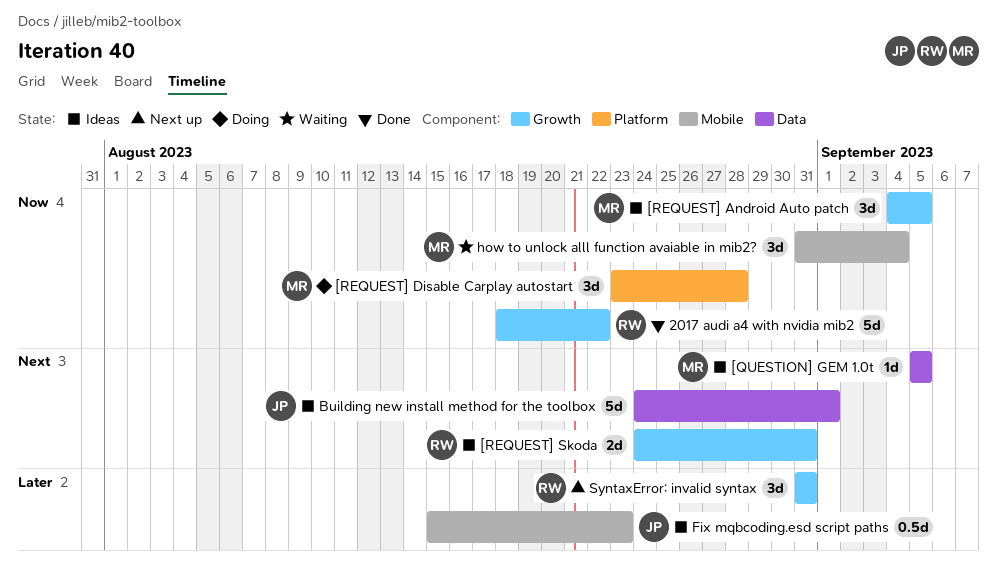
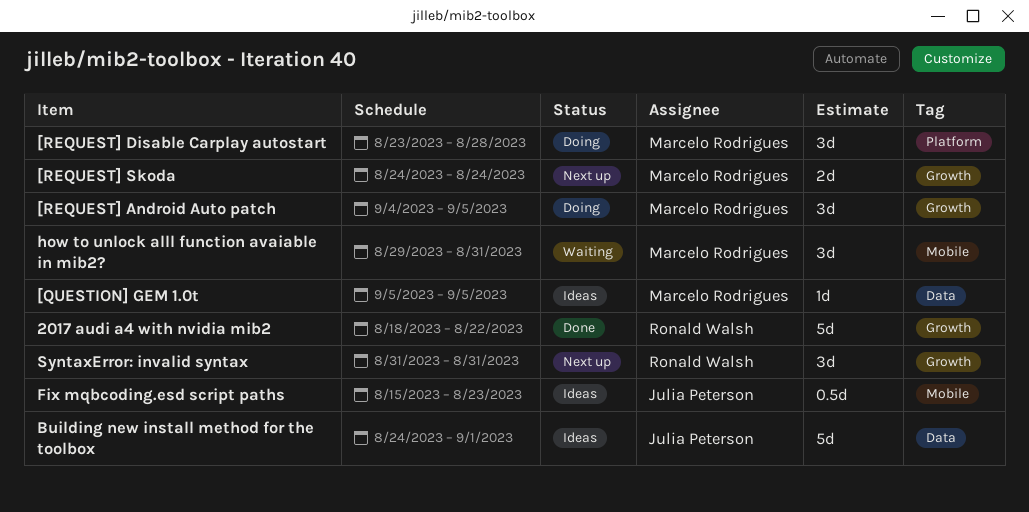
[REQUEST] Android Auto patch, status: Ideas -> Doing
[REQUEST] Skoda, status: Ideas -> Next up
[REQUEST] Skoda, owner: Ronald Walsh -> Marcelo Rodrigues
[REQUEST] Skoda, due: Aug 31 -> Aug 24
how to unlock alll function avaiable in mib2?, start: Aug 31 -> Aug 29
how to unlock alll function avaiable in mib2?, due: Sep 4 -> Aug 31

